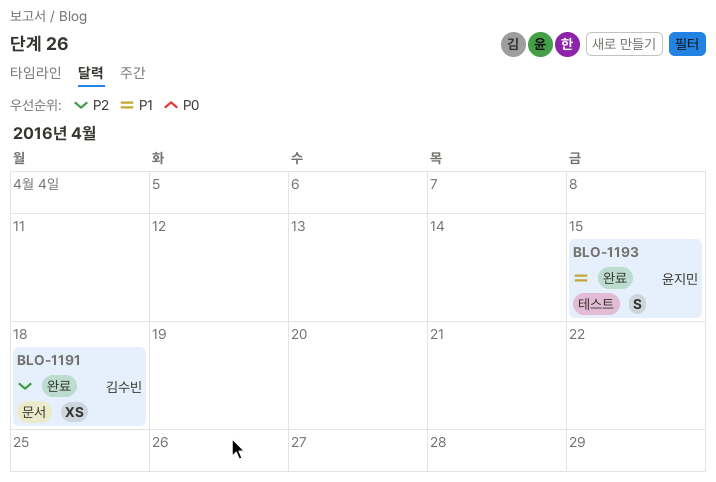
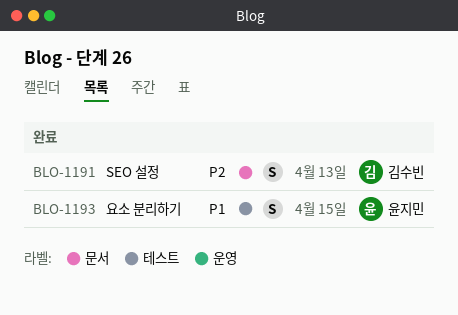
BLO-1191, estimate: XS -> S
BLO-1191, due: Apr 18 -> Apr 13

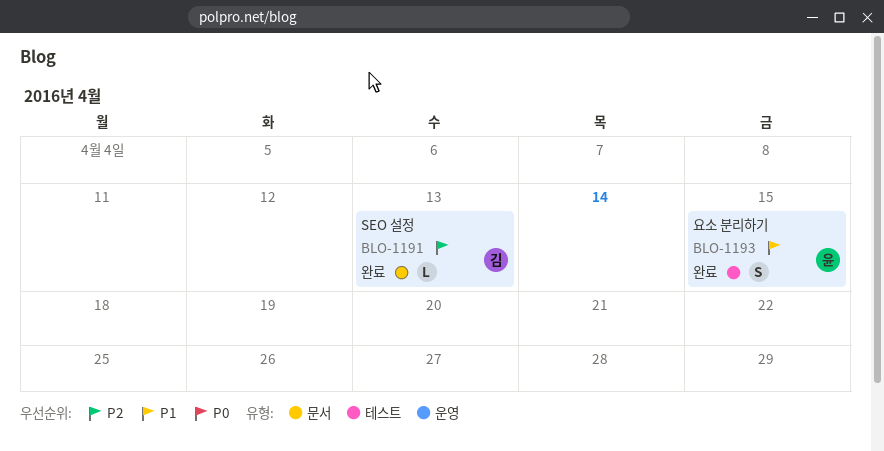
BLO-1191, estimate: S -> L

